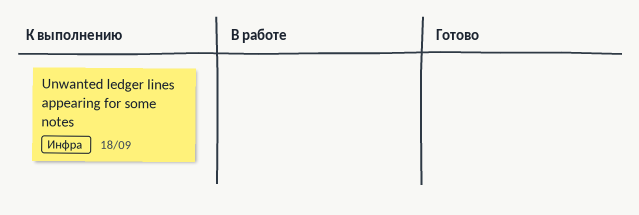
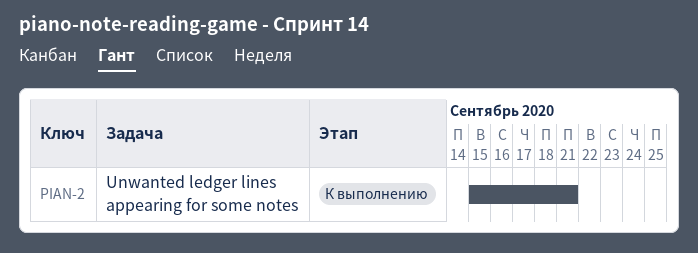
Unwanted ledger lines appearing for some notes, due: Sep 18 -> Sep 21

